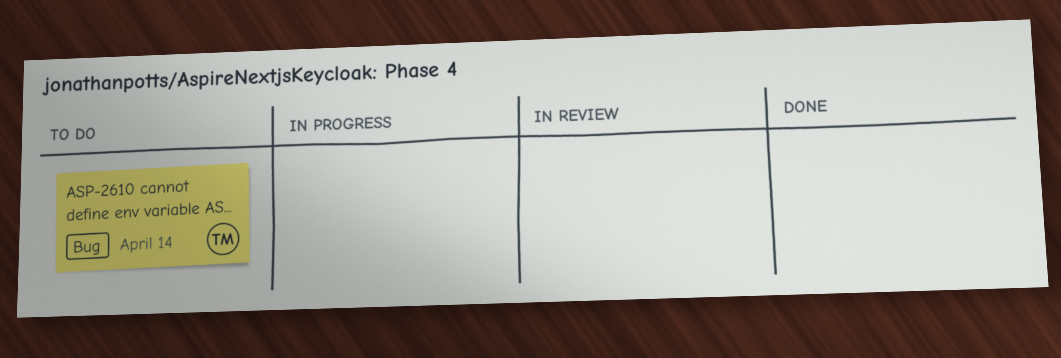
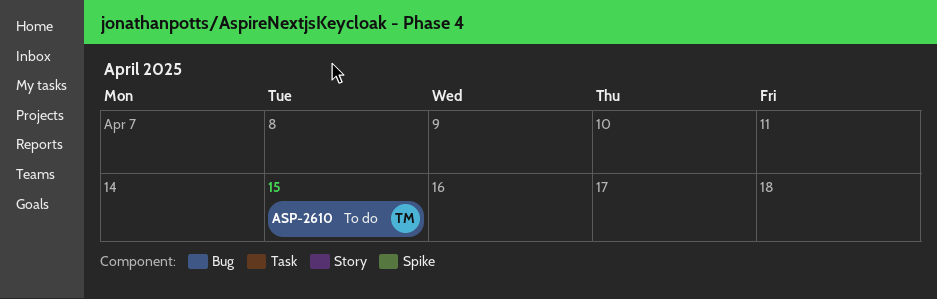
ASP-2610, due: Apr 14 -> Apr 15

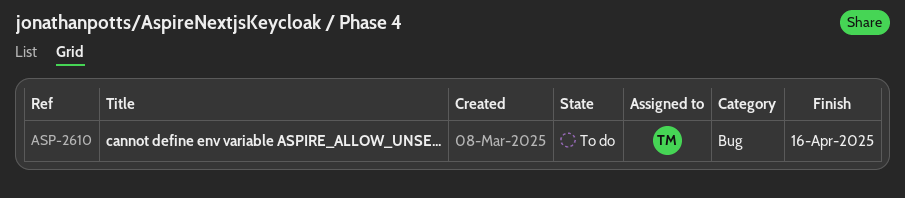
ASP-2610, due: Apr 15 -> Apr 16

